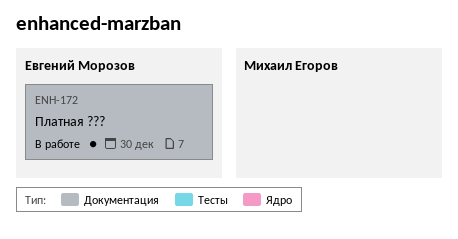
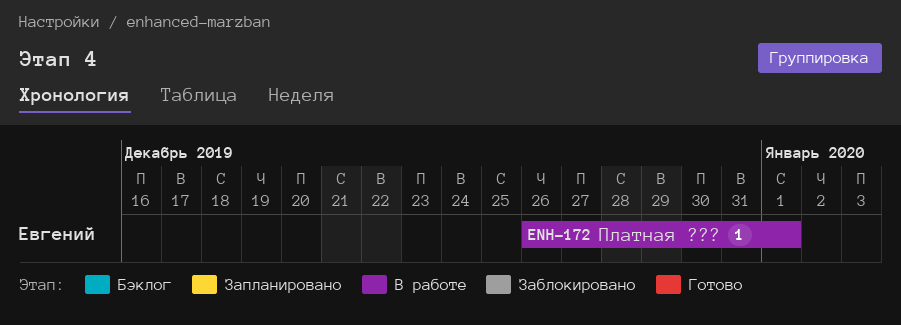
ENH-172, due: Dec 30 -> Jan 1

